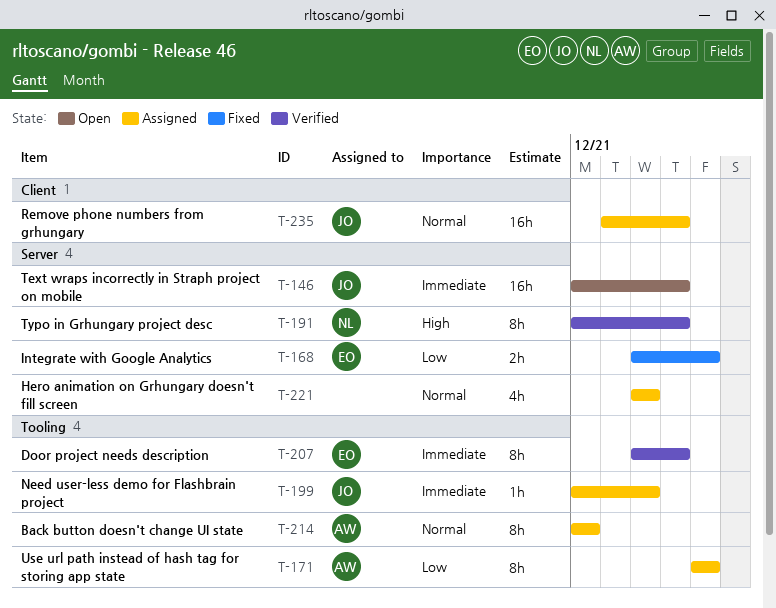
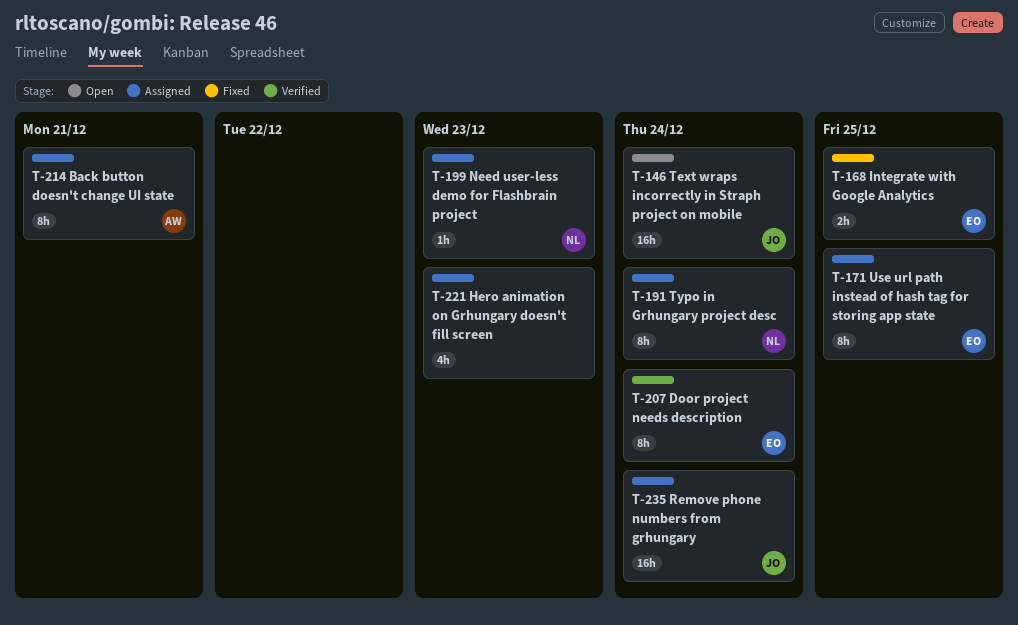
T-171, owner: AW -> EO
T-191, status: Verified -> Assigned
T-199, owner: JO -> NL

